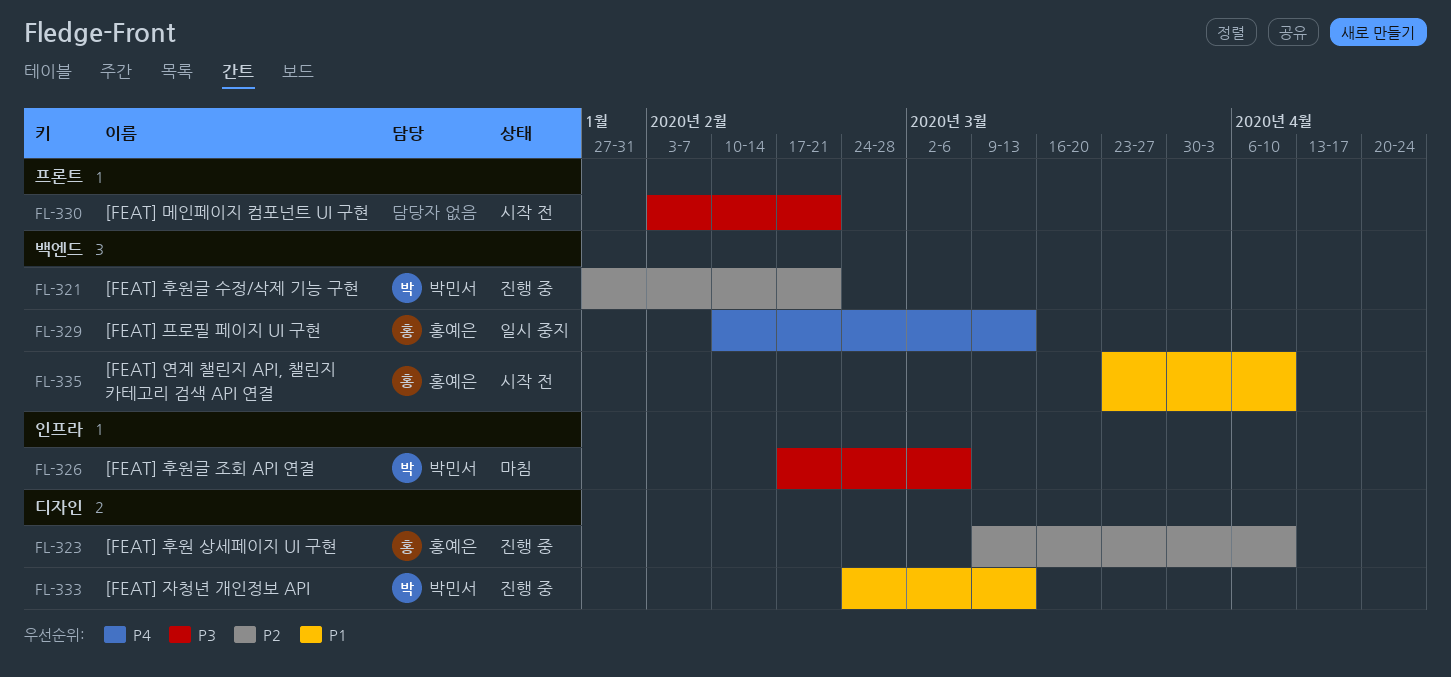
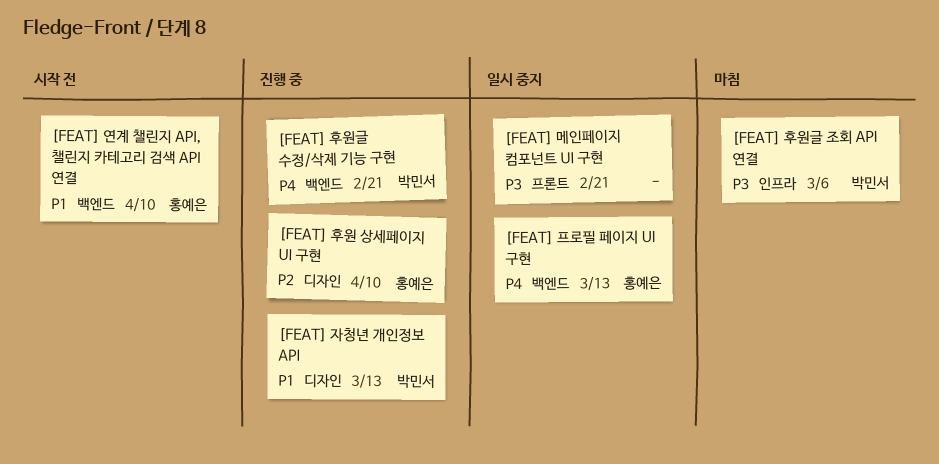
[FEAT] 메인페이지 컴포넌트 UI 구현, status: 시작 전 -> 일시 중지
[FEAT] 후원글 수정/삭제 기능 구현, priority: P2 -> P4

